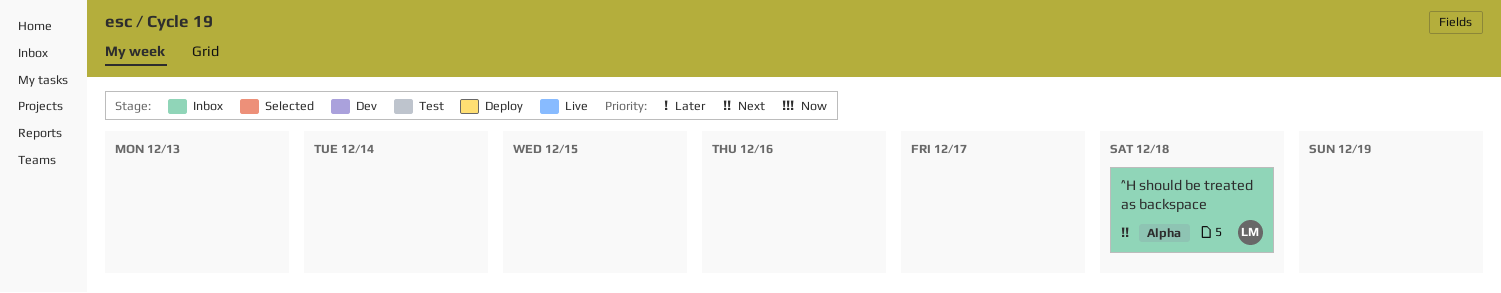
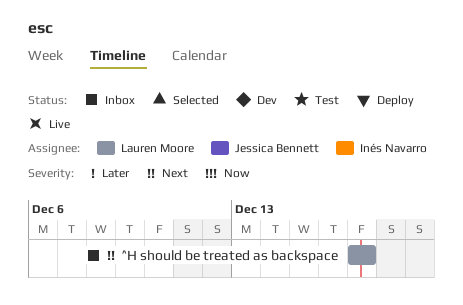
^H should be treated as backspace, due: Dec 18 -> Dec 17

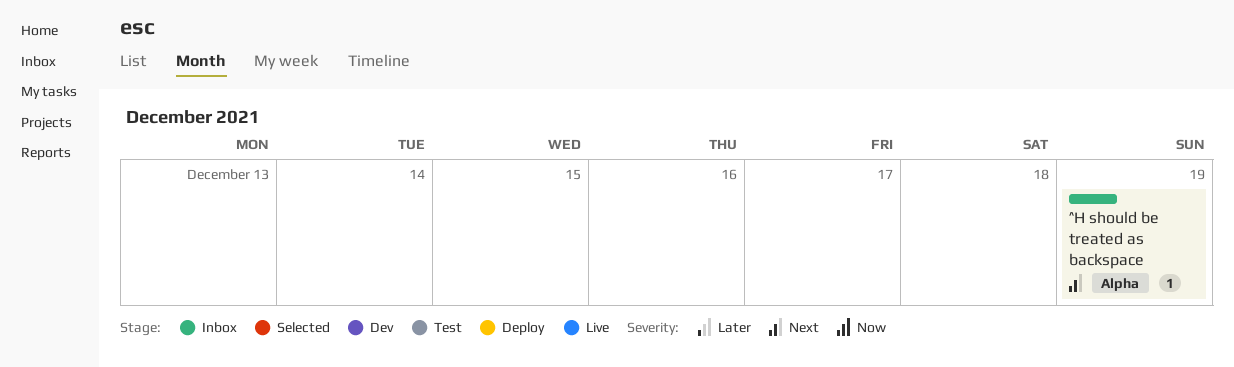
^H should be treated as backspace, due: Dec 17 -> Dec 19

